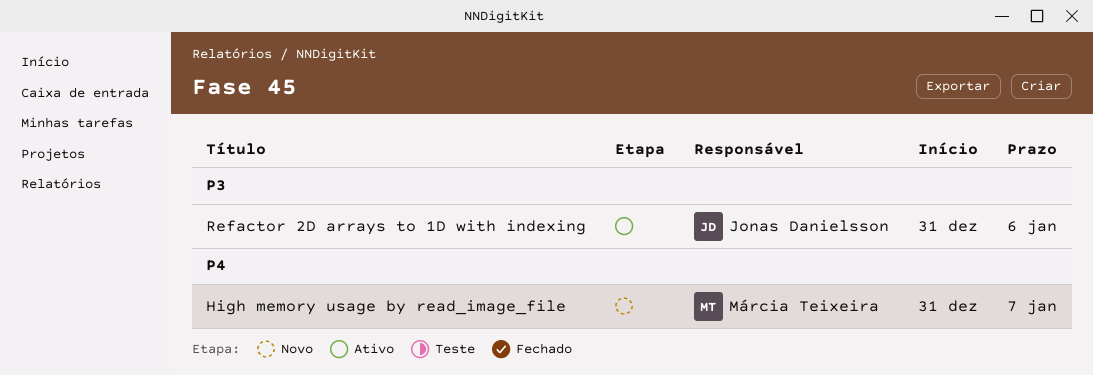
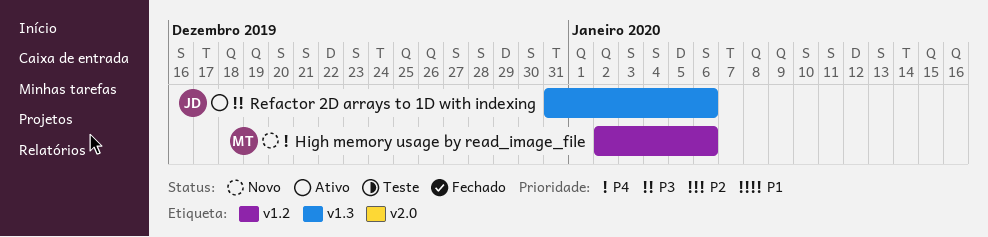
High memory usage by read_image_file, start: Dec 31 -> Jan 2
High memory usage by read_image_file, due: Jan 7 -> Jan 6

